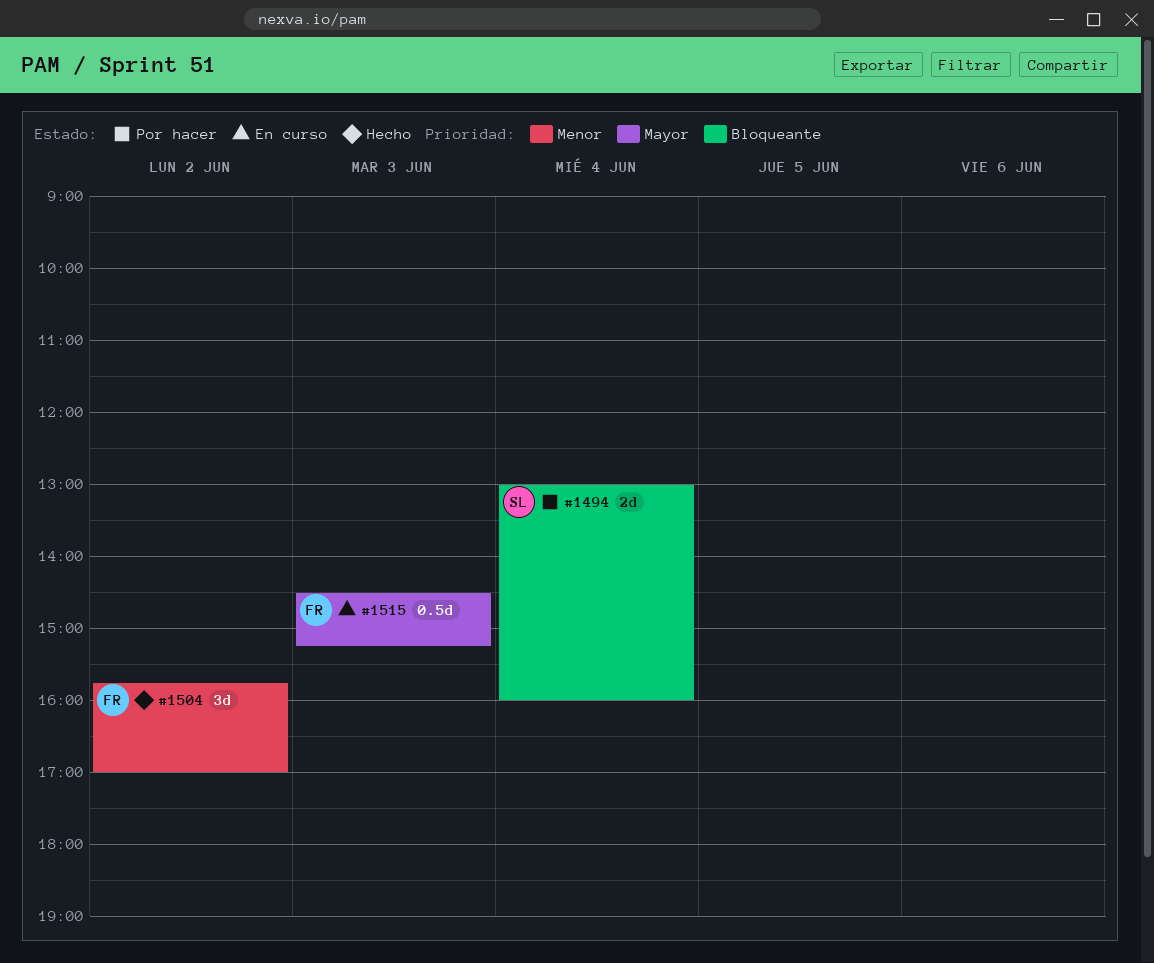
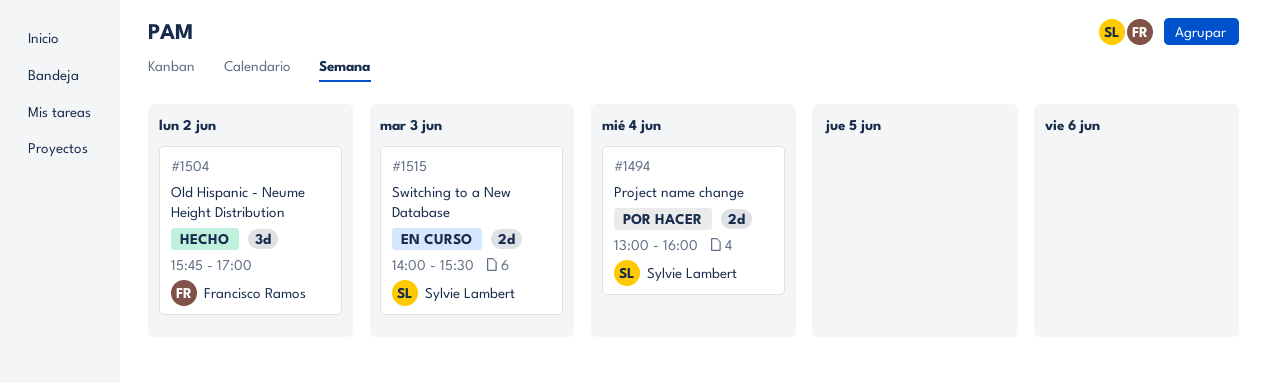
#1515, owner: Francisco Ramos -> Sylvie Lambert
#1515, estimate: 0.5d -> 2d
#1515, begins: 14:30 -> 14:00
#1515, ends: 15:15 -> 15:30

